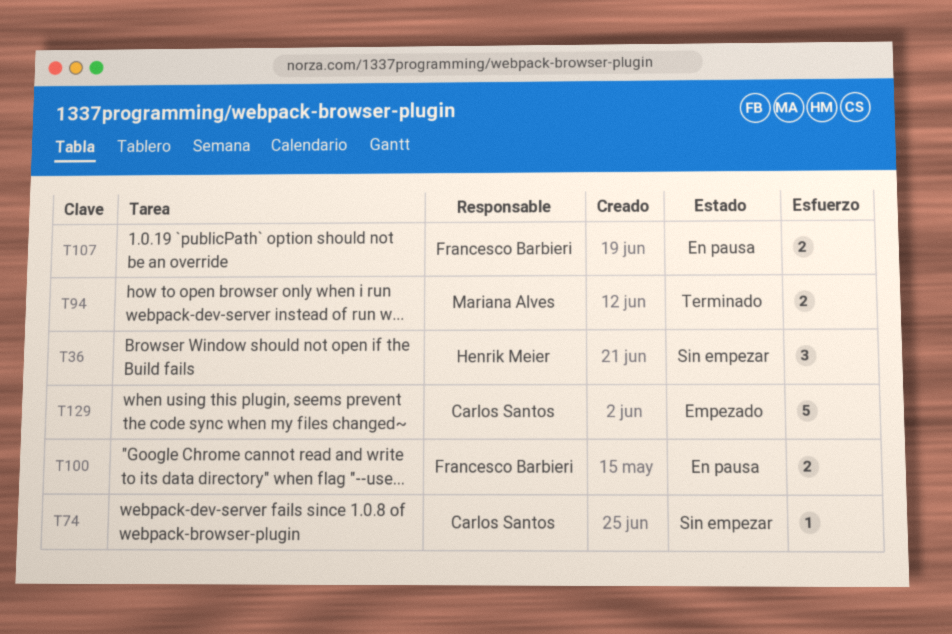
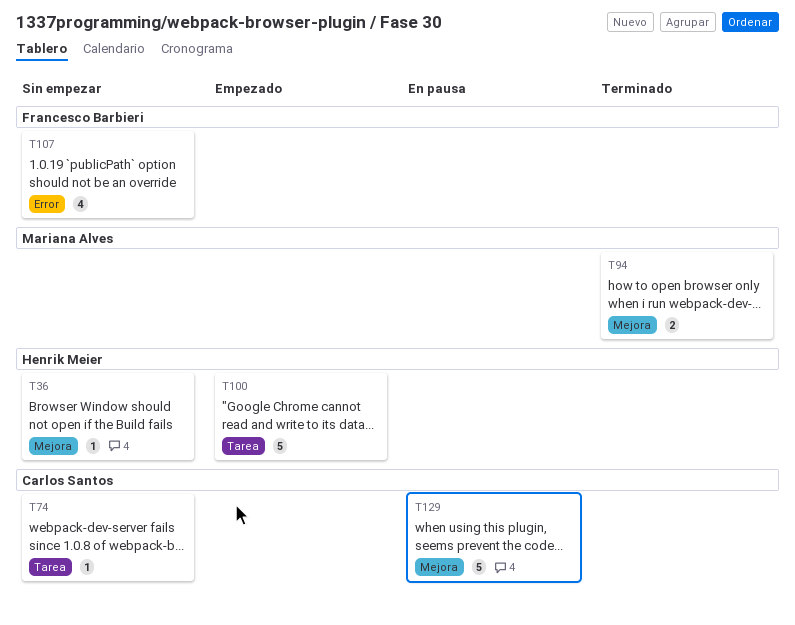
T36, estimate: 3 -> 1
T100, status: En pausa -> Empezado
T100, owner: Francesco Barbieri -> Henrik Meier
T100, estimate: 2 -> 5
T107, status: En pausa -> Sin empezar
T107, estimate: 2 -> 4
T129, status: Empezado -> En pausa

